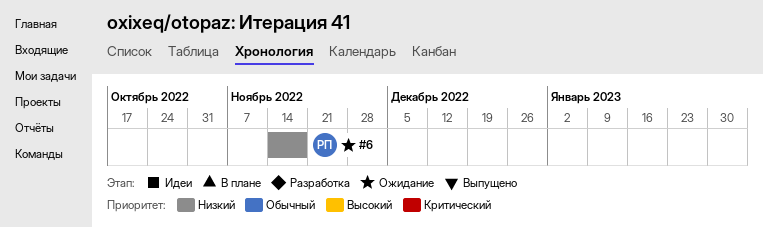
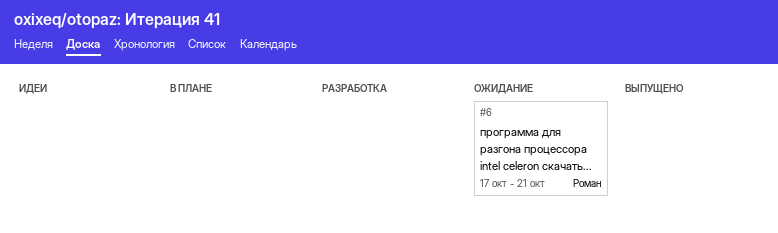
#6, start: Nov 14 -> Oct 17
#6, due: Nov 18 -> Oct 21

